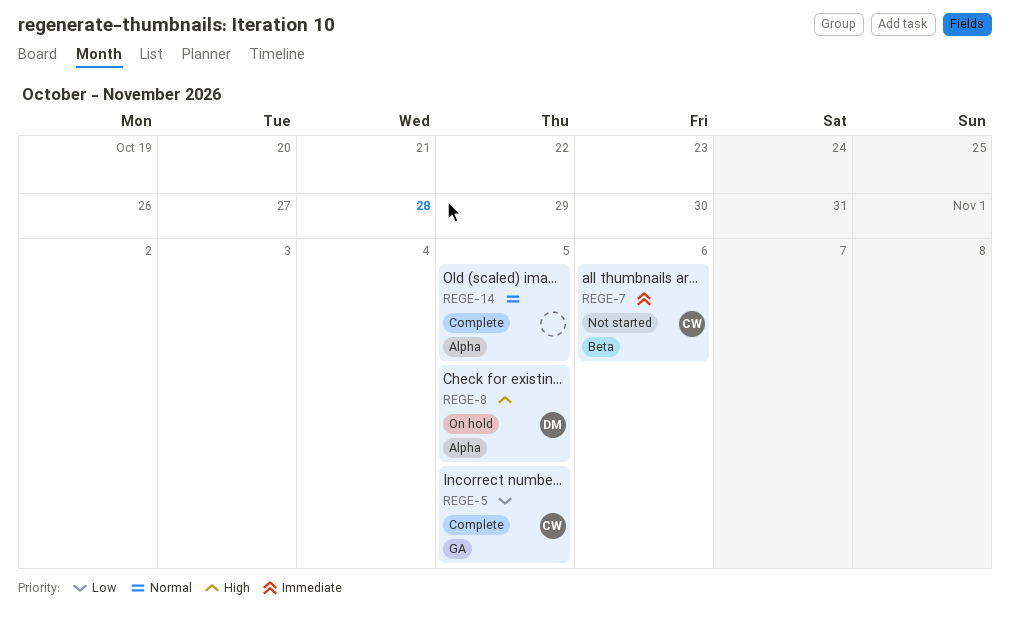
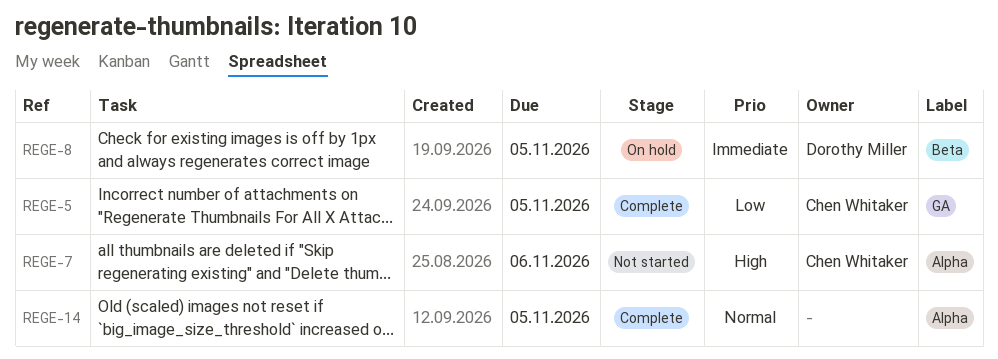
REGE-7, priority: Immediate -> High
REGE-7, label: Beta -> Alpha
REGE-8, priority: High -> Immediate
REGE-8, label: Alpha -> Beta

